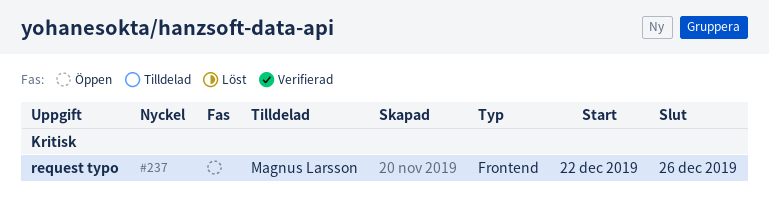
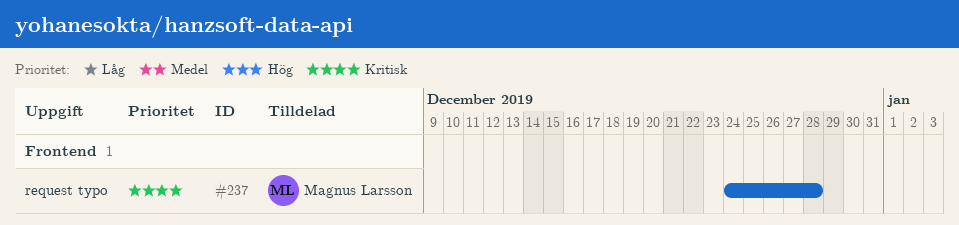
#237, start: Dec 22 -> Dec 24
#237, due: Dec 26 -> Dec 28

